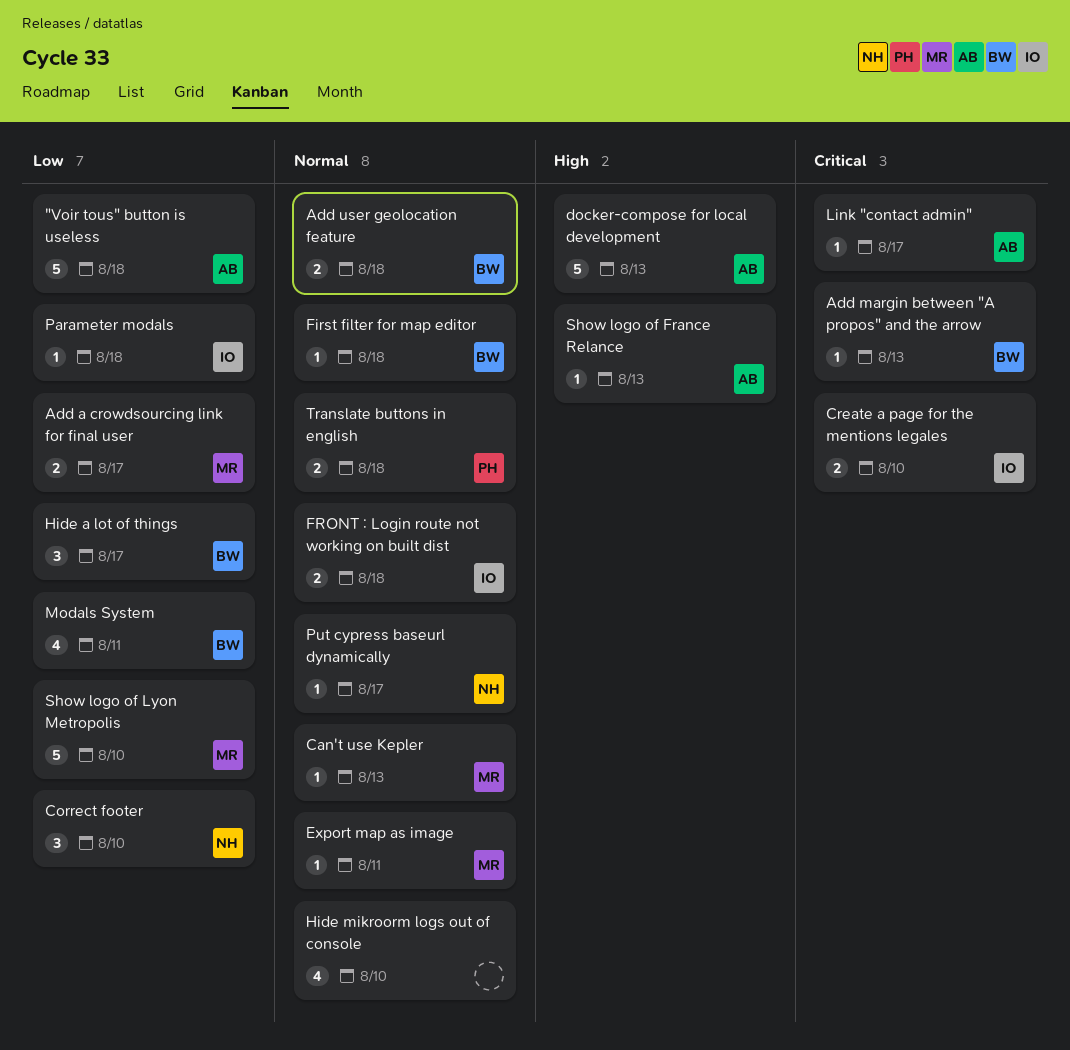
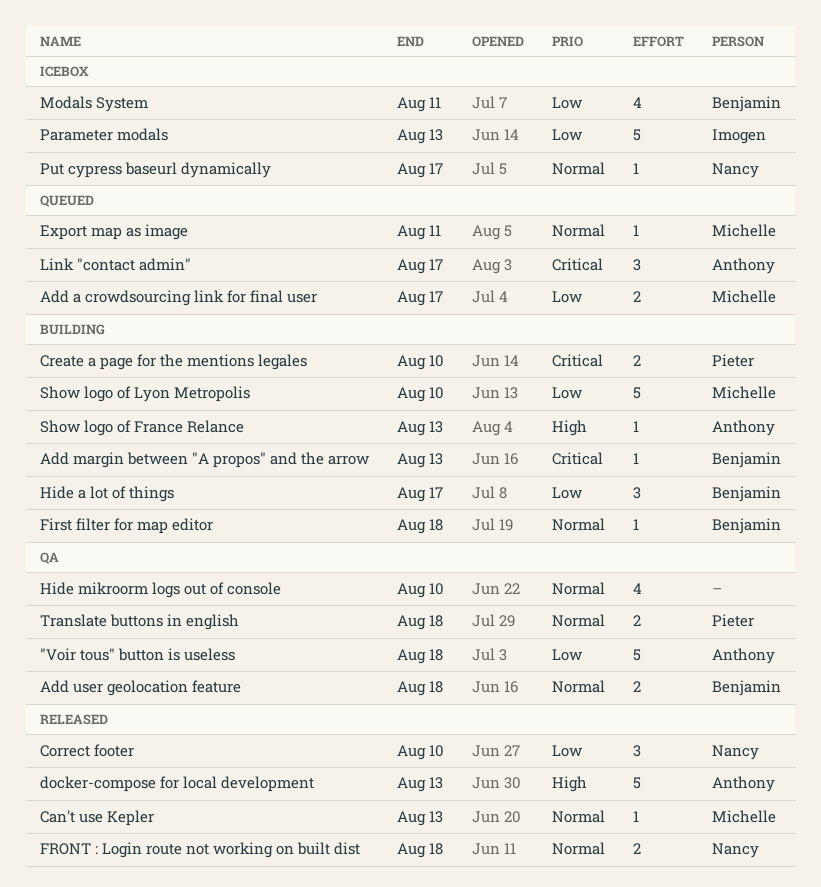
Create a page for the mentions legales, owner: Imogen -> Pieter
FRONT : Login route not working on built dist, owner: Imogen -> Nancy
Link "contact admin", estimate: 1 -> 3
Parameter modals, estimate: 1 -> 5
Parameter modals, due: Aug 18 -> Aug 13

